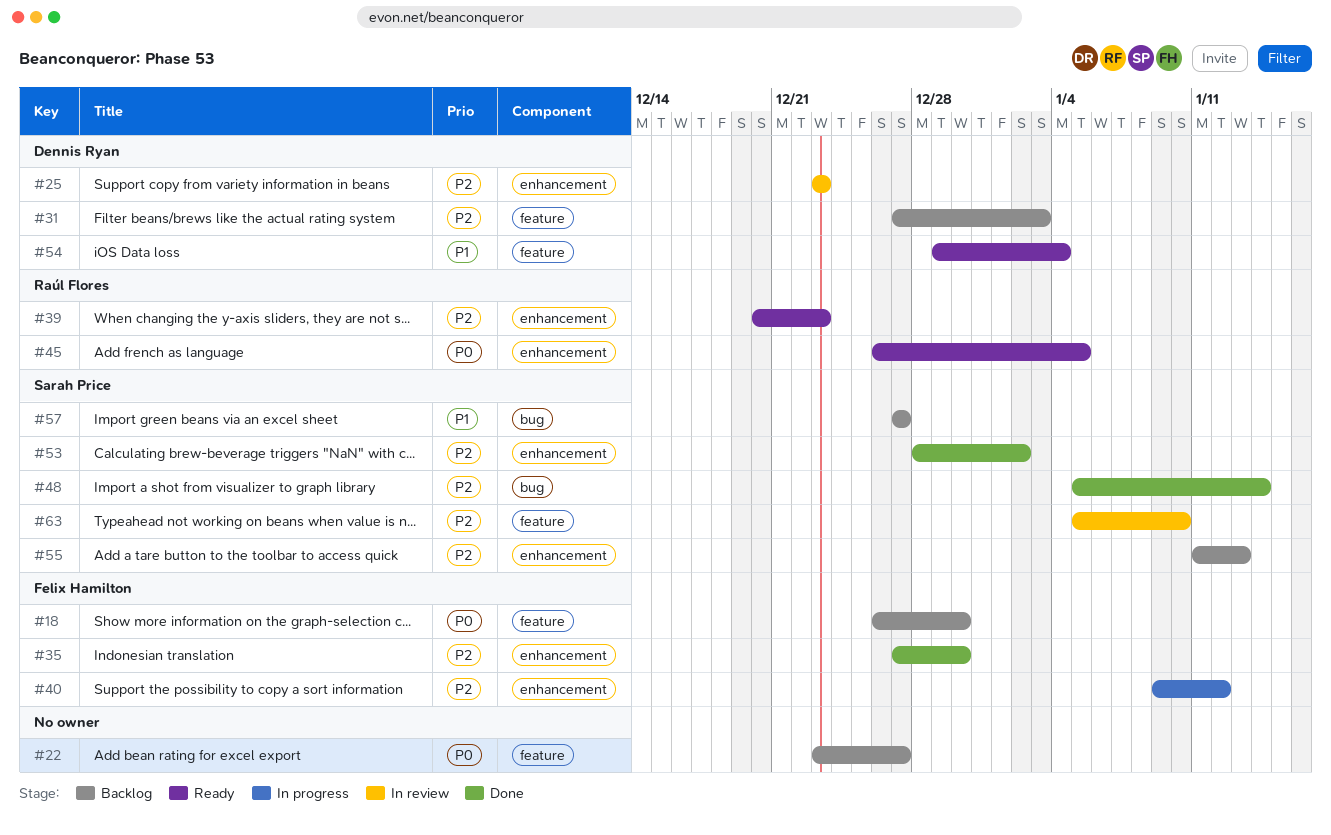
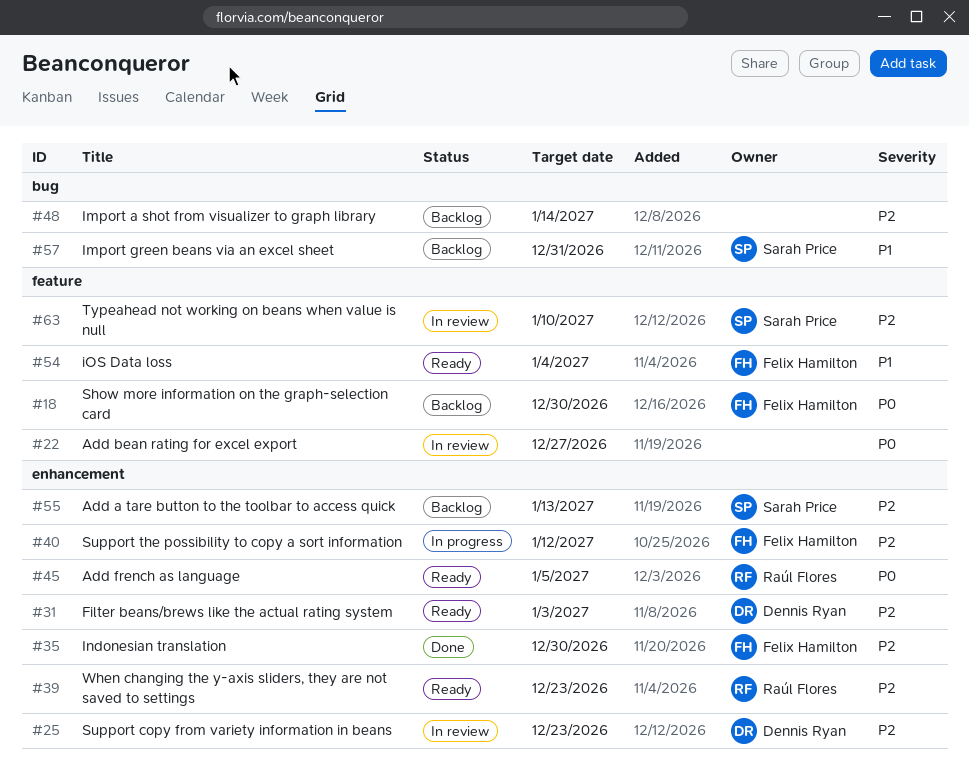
#22, status: Backlog -> In review
#31, status: Backlog -> Ready
#31, label: feature -> enhancement
#48, status: Done -> Backlog
#48, owner: Sarah Price -> none
#53: present -> none
#54, owner: Dennis Ryan -> Felix Hamilton
#57, due: Dec 27 -> Dec 31

